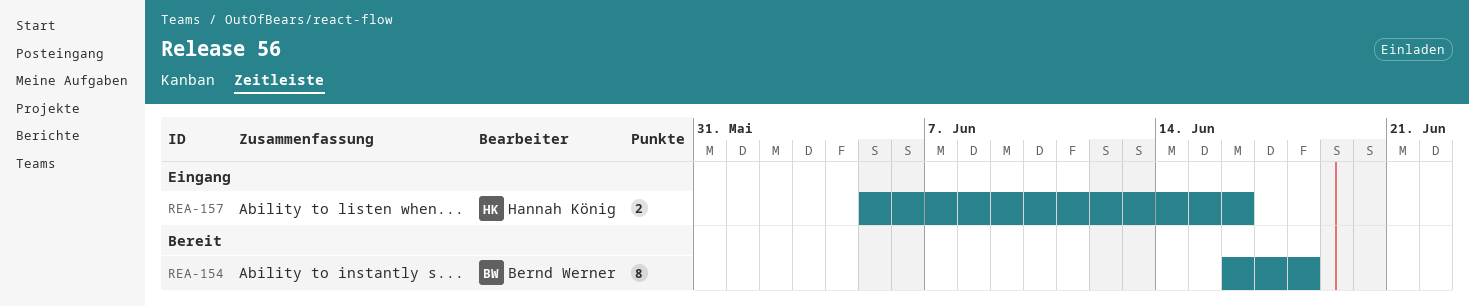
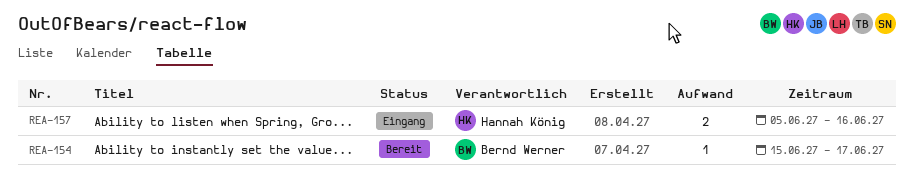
REA-154, estimate: 8 -> 1
REA-154, start: Jun 16 -> Jun 15
REA-154, due: Jun 18 -> Jun 17

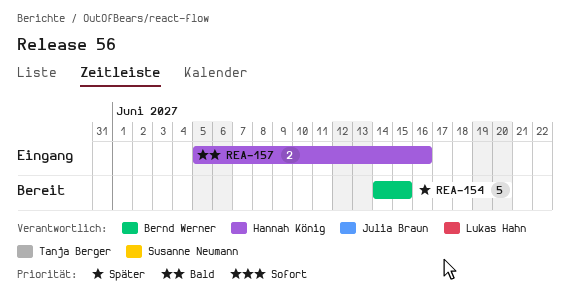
REA-154, estimate: 1 -> 5
REA-154, start: Jun 15 -> Jun 14
REA-154, due: Jun 17 -> Jun 15

